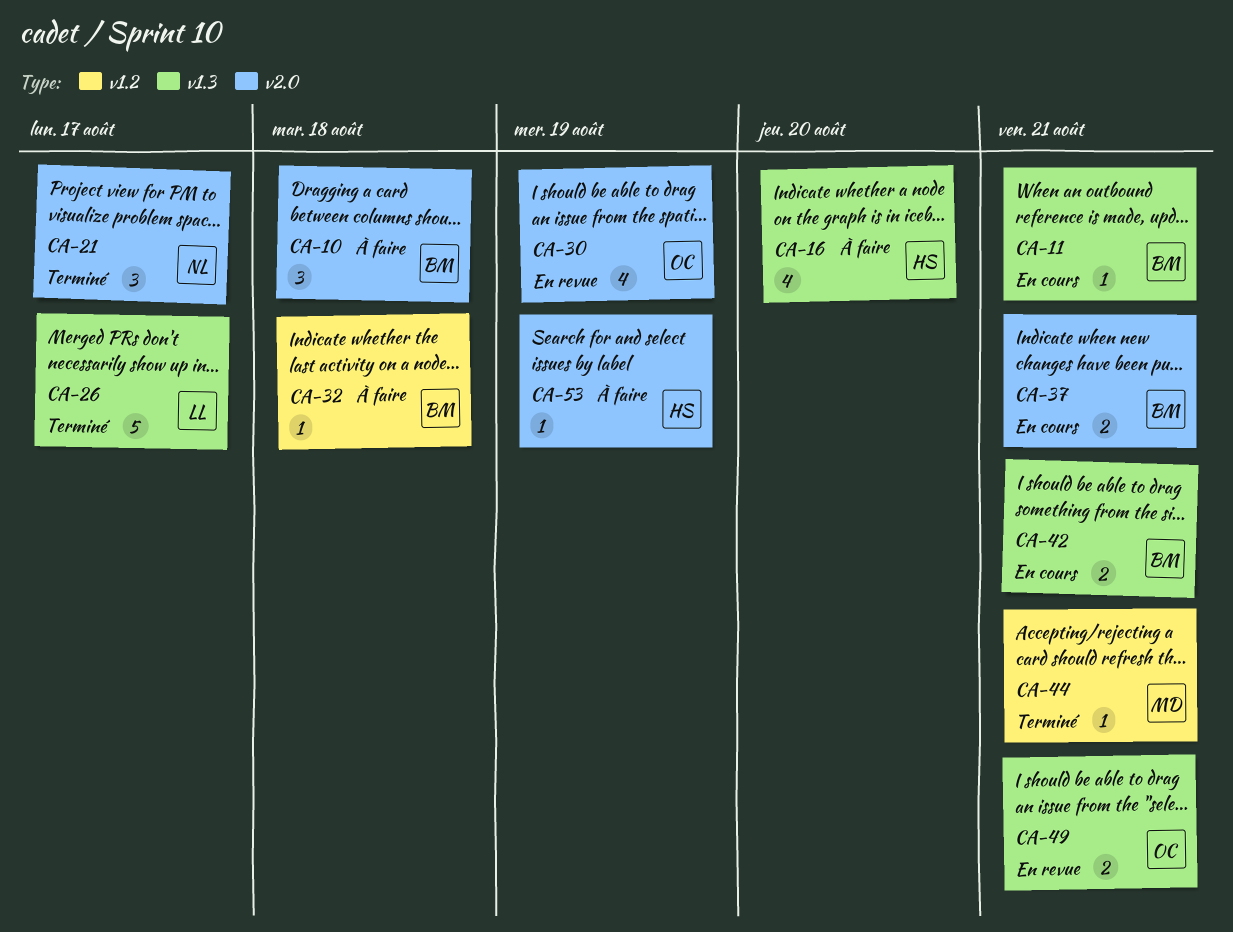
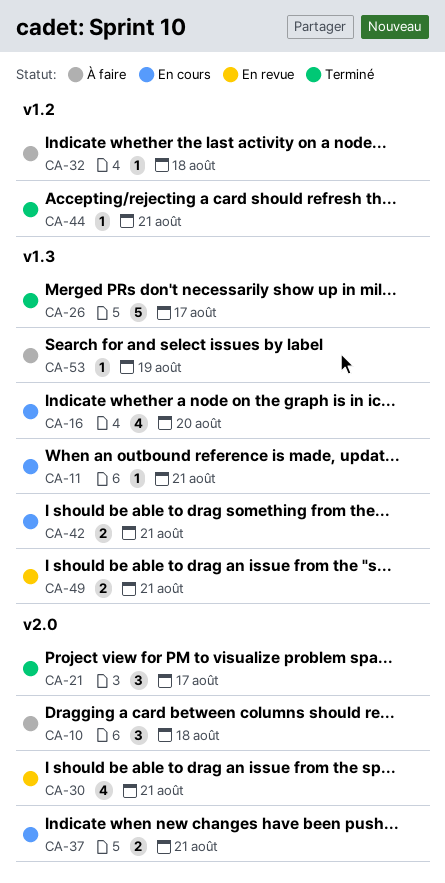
CA-16, status: À faire -> En cours
CA-30, due: Aug 19 -> Aug 21
CA-53, label: v2.0 -> v1.3

